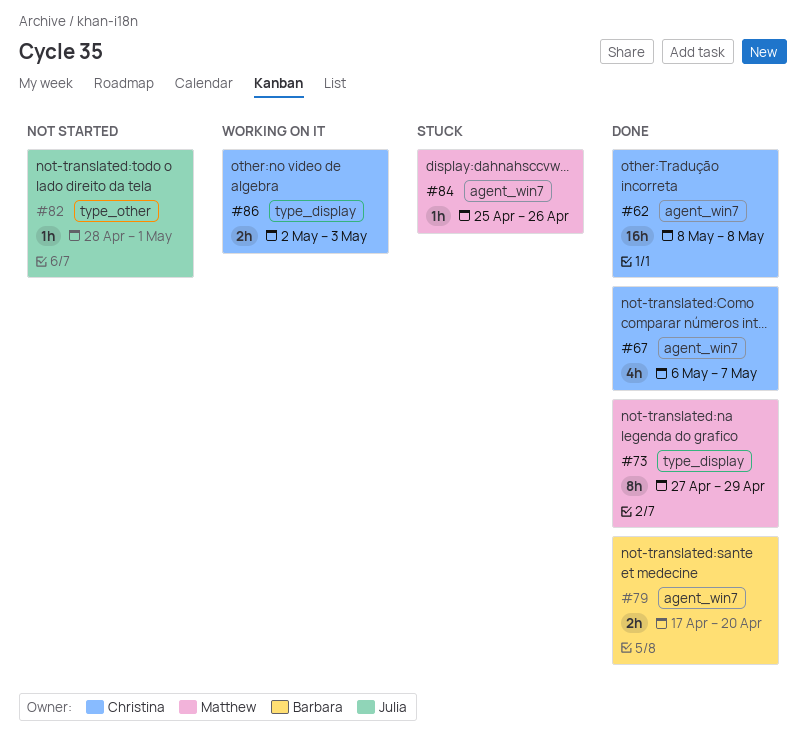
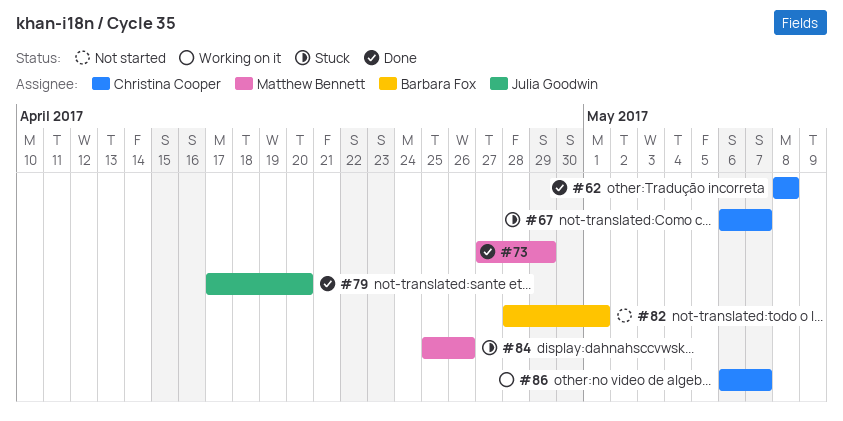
#67, status: Done -> Stuck
#79, owner: Barbara Fox -> Julia Goodwin
#82, owner: Julia Goodwin -> Barbara Fox
#86, start: May 2 -> May 6
#86, due: May 3 -> May 7

